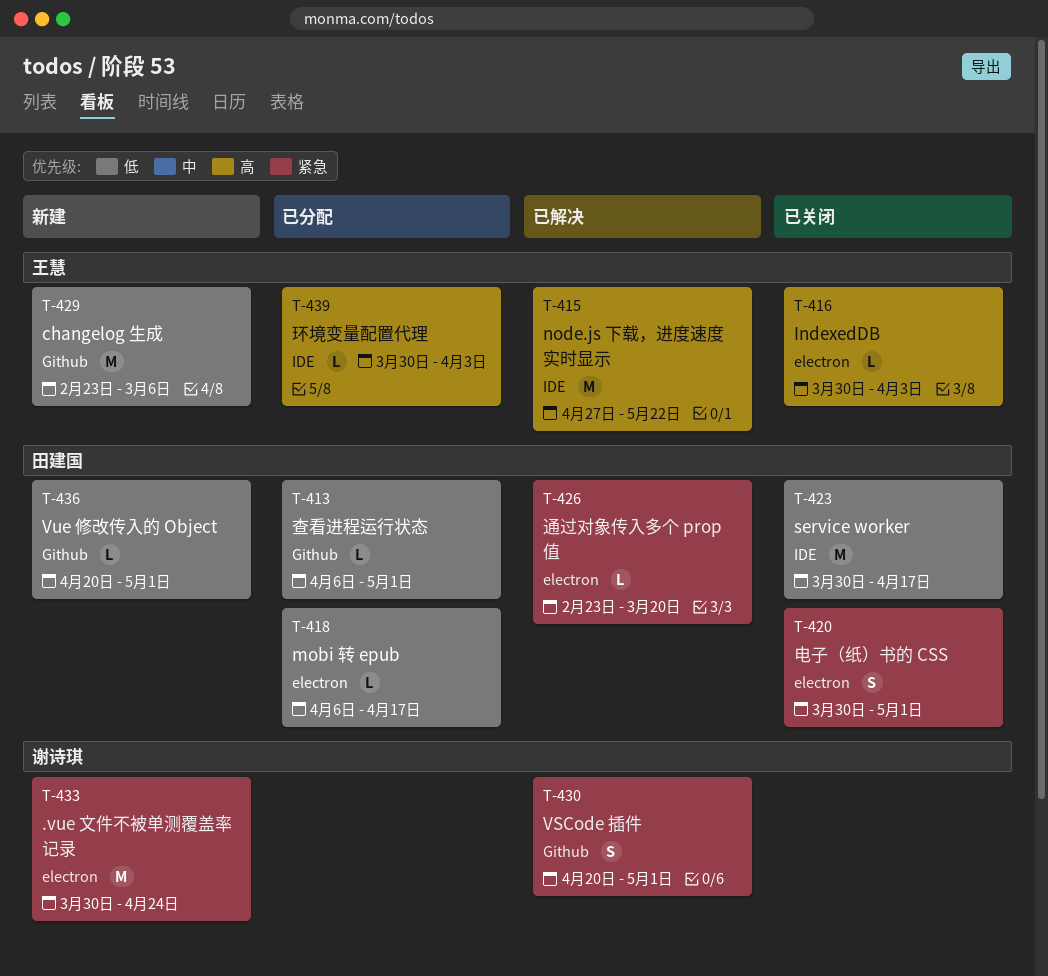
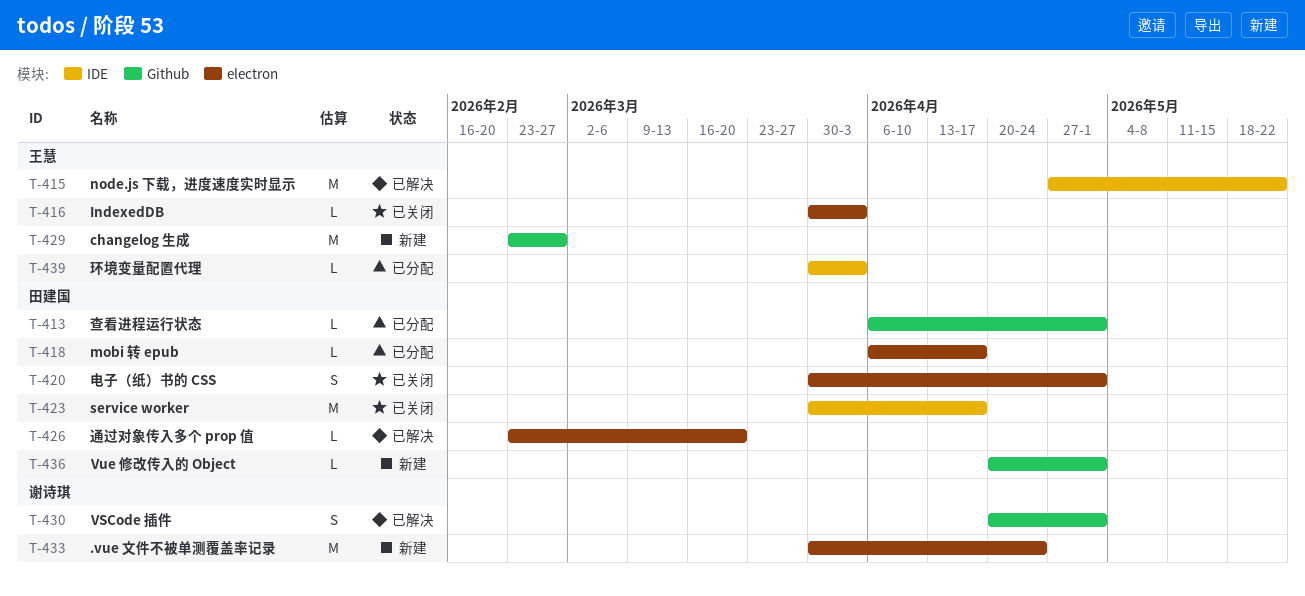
T-429, due: Mar 6 -> Feb 27

